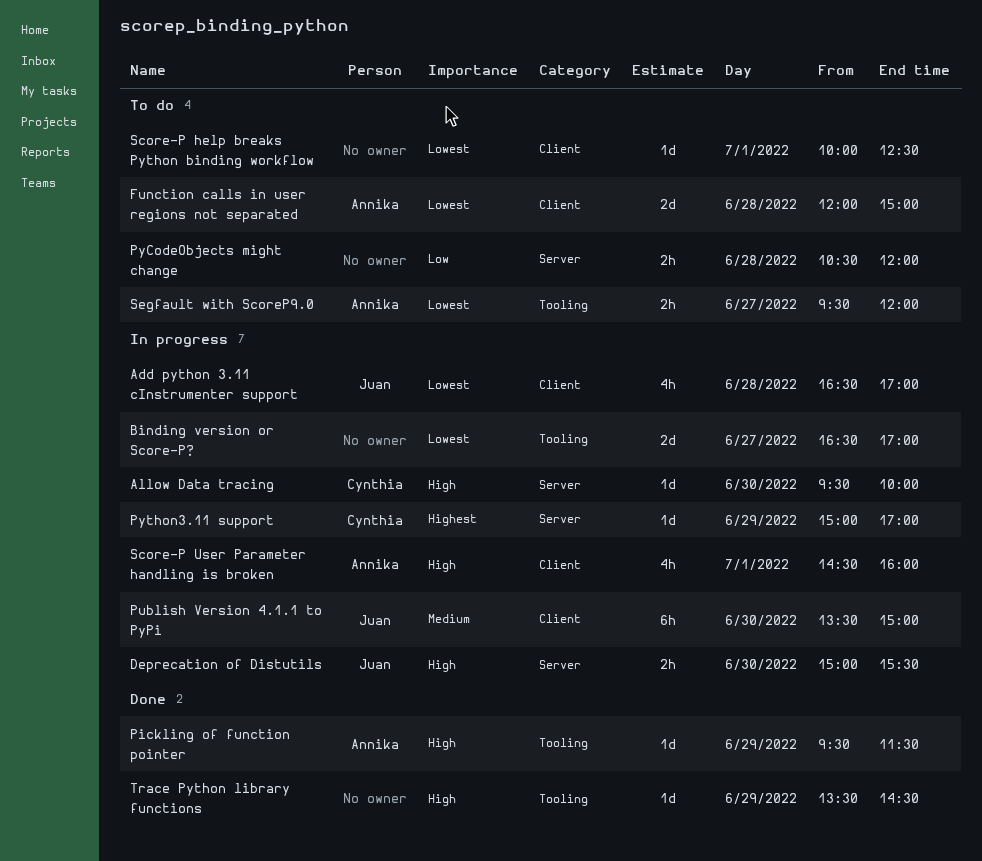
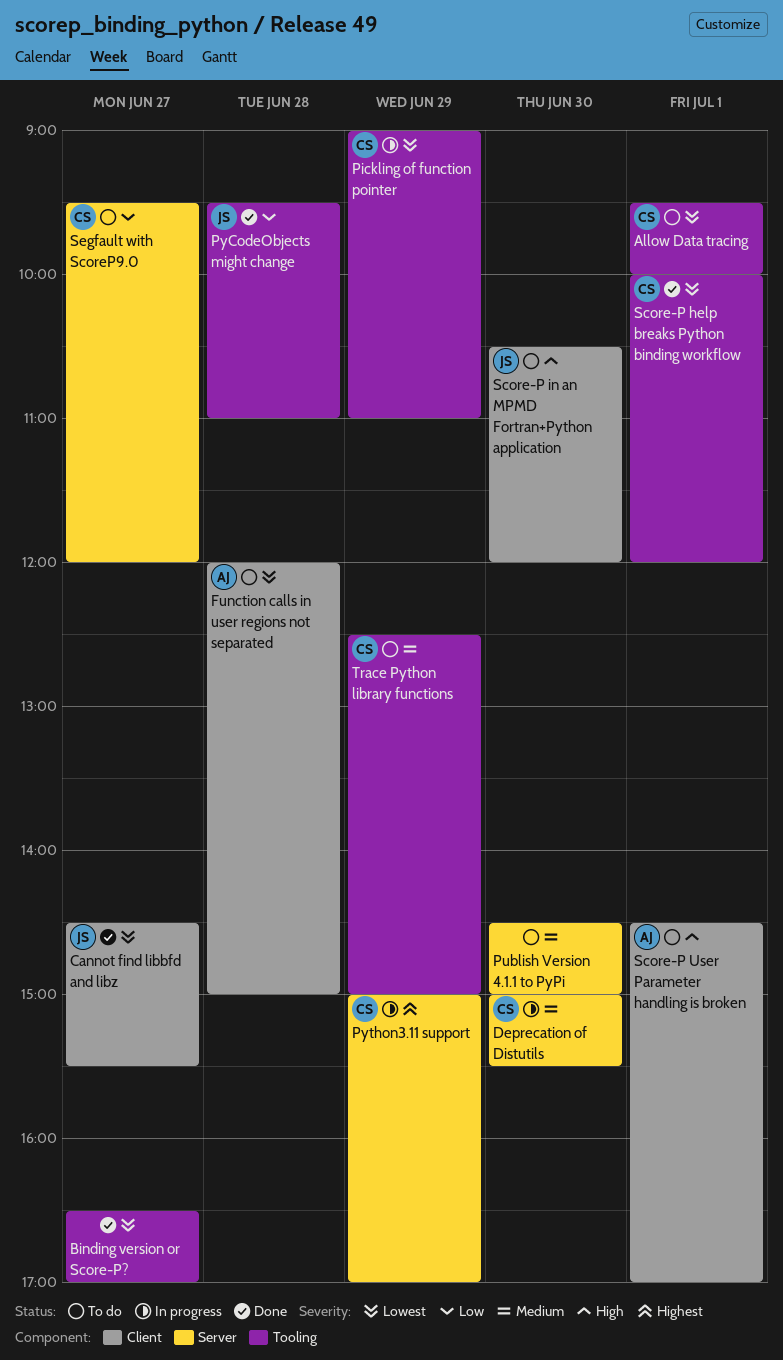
Add python 3.11 cInstrumenter support: present -> none
Allow Data tracing, status: In progress -> To do
Allow Data tracing, priority: High -> Lowest
Allow Data tracing, label: Server -> Tooling
Allow Data tracing, day: Jun 30 -> Jul 1
Binding version or Score-P?, status: In progress -> Done
Cannot find libbfd and libz: none -> present
Deprecation of Distutils, owner: Juan -> Cynthia
Deprecation of Distutils, priority: High -> Medium
Pickling of function pointer, status: Done -> In progress
Pickling of function pointer, owner: Annika -> Cynthia
Pickling of function pointer, priority: High -> Lowest
Pickling of function pointer, begins: 09:30 -> 09:00
Pickling of function pointer, ends: 11:30 -> 11:00
Publish Version 4.1.1 to PyPi, status: In progress -> To do
Publish Version 4.1.1 to PyPi, owner: Juan -> none
Publish Version 4.1.1 to PyPi, label: Client -> Server
Publish Version 4.1.1 to PyPi, begins: 13:30 -> 14:30
PyCodeObjects might change, status: To do -> Done
PyCodeObjects might change, owner: none -> Juan
PyCodeObjects might change, label: Server -> Tooling
PyCodeObjects might change, begins: 10:30 -> 09:30
PyCodeObjects might change, ends: 12:00 -> 11:00
Score-P help breaks Python binding workflow, status: To do -> Done
Score-P help breaks Python binding workflow, owner: none -> Cynthia
Score-P help breaks Python binding workflow, label: Client -> Tooling
Score-P help breaks Python binding workflow, ends: 12:30 -> 12:00
Score-P in an MPMD Fortran+Python application: none -> present
Score-P User Parameter handling is broken, status: In progress -> To do
Score-P User Parameter handling is broken, ends: 16:00 -> 17:00
Segfault with ScoreP9.0, owner: Annika -> Cynthia
Segfault with ScoreP9.0, priority: Lowest -> Low
Segfault with ScoreP9.0, label: Tooling -> Server
Trace Python library functions, status: Done -> To do
Trace Python library functions, owner: none -> Cynthia
Trace Python library functions, priority: High -> Medium
Trace Python library functions, begins: 13:30 -> 12:30
Trace Python library functions, ends: 14:30 -> 15:00

